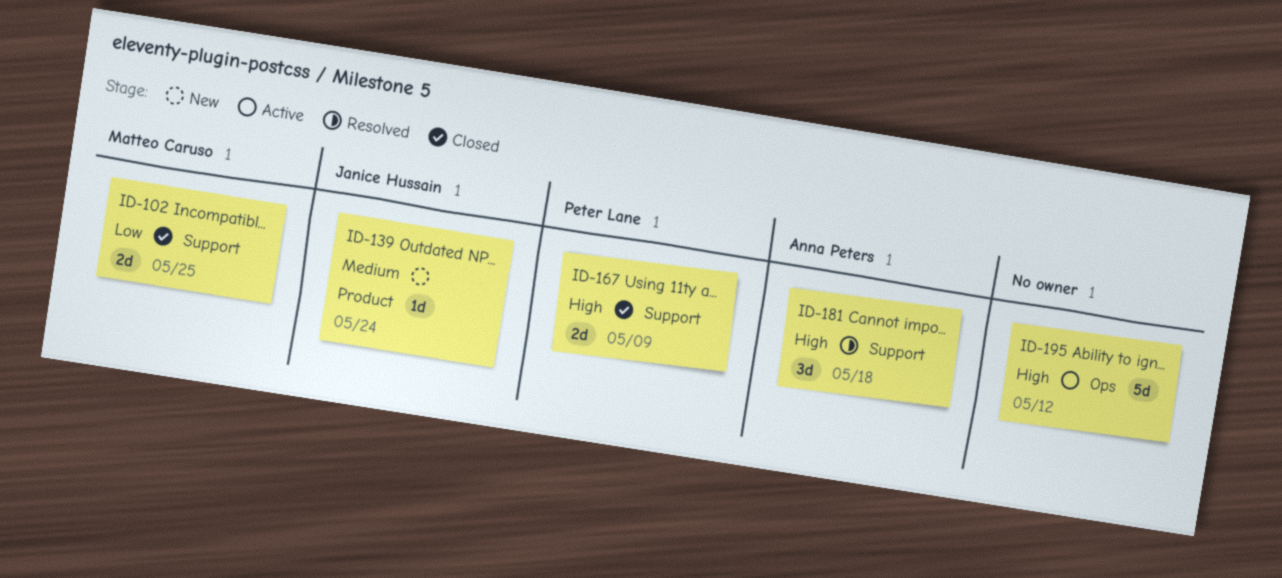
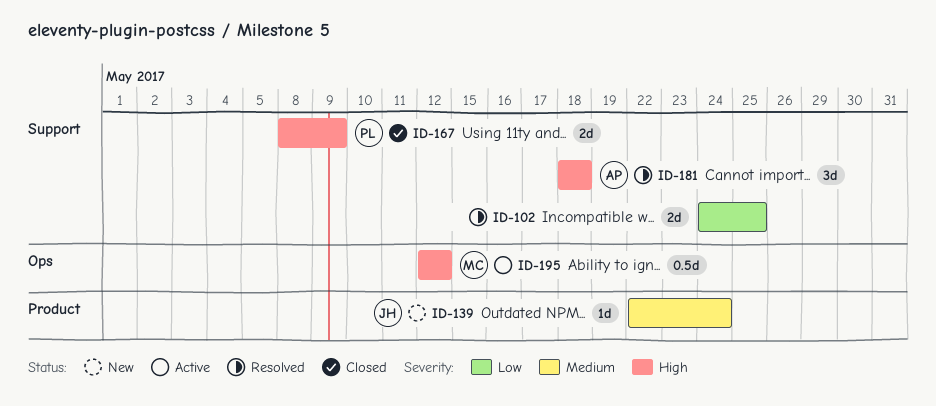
ID-102, status: Closed -> Resolved
ID-102, owner: Matteo Caruso -> none
ID-195, owner: none -> Matteo Caruso
ID-195, estimate: 5d -> 0.5d

